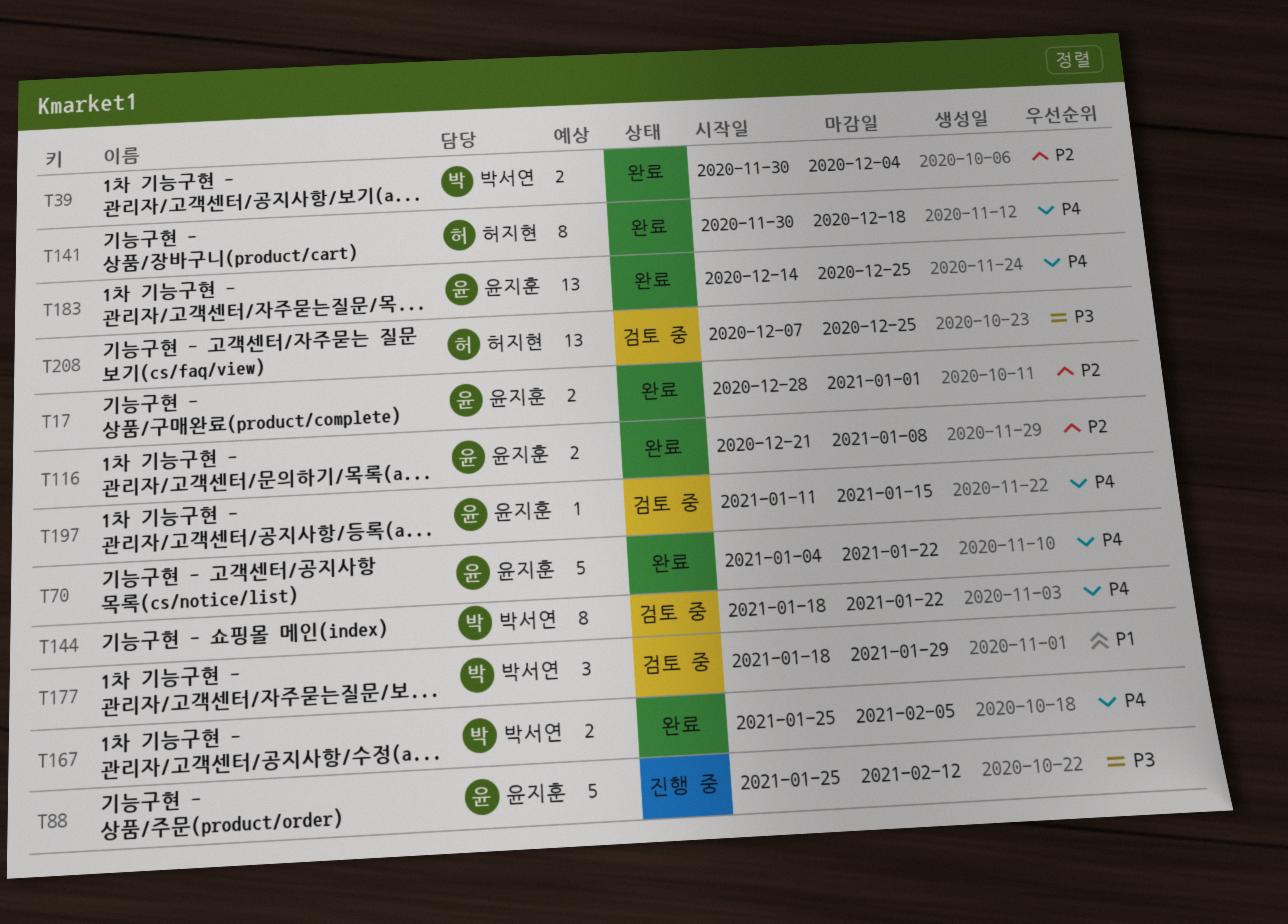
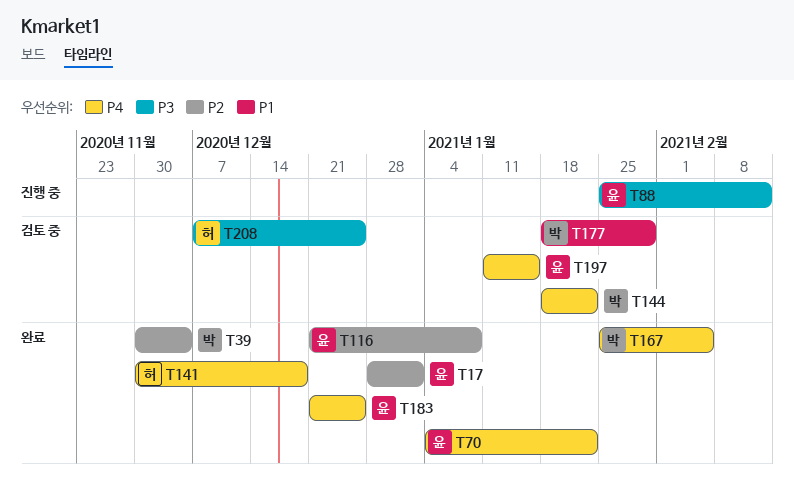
T183, start: Dec 14 -> Dec 21

